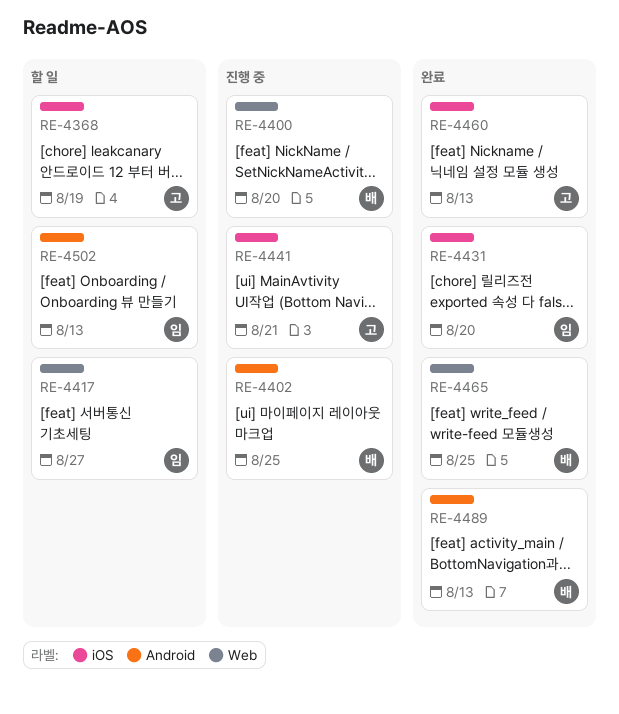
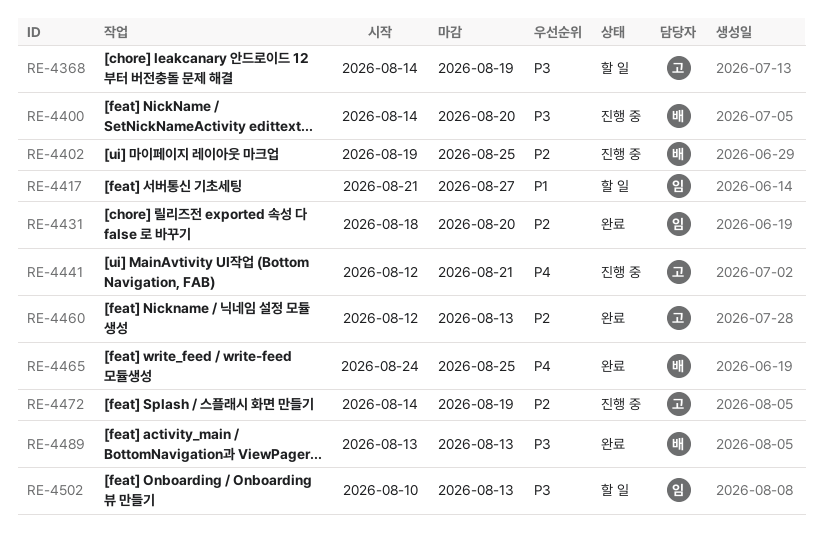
RE-4472: none -> present

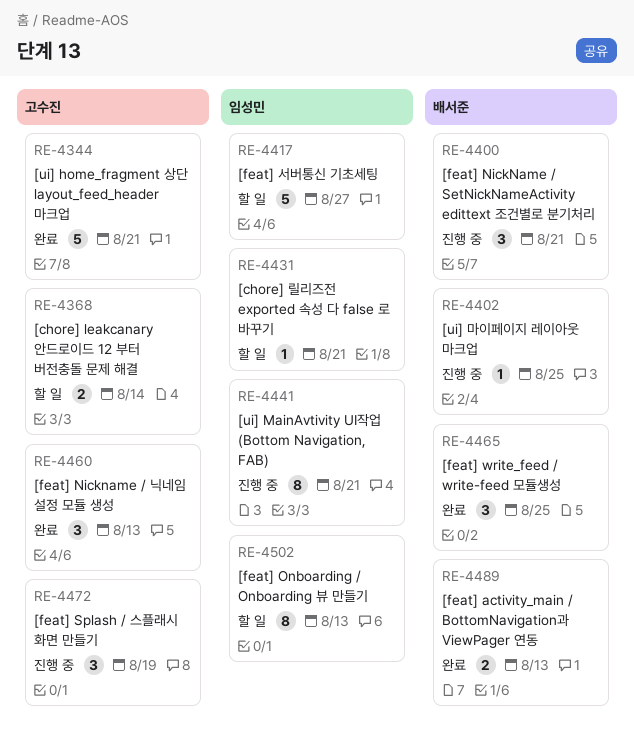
RE-4344: none -> present
RE-4368, due: Aug 19 -> Aug 14
RE-4400, due: Aug 20 -> Aug 21
RE-4431, status: 완료 -> 할 일
RE-4431, due: Aug 20 -> Aug 21
RE-4441, owner: 고수진 -> 임성민

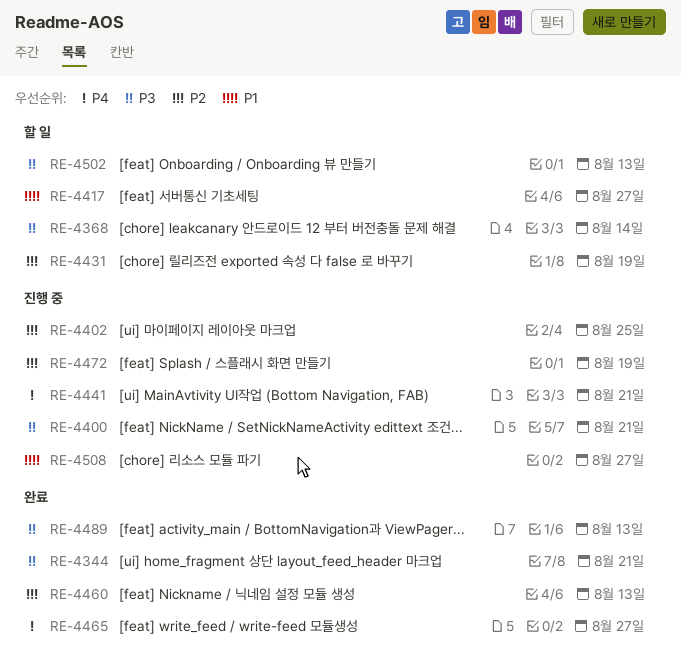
RE-4431, due: Aug 21 -> Aug 19
RE-4465, due: Aug 25 -> Aug 27
RE-4508: none -> present

